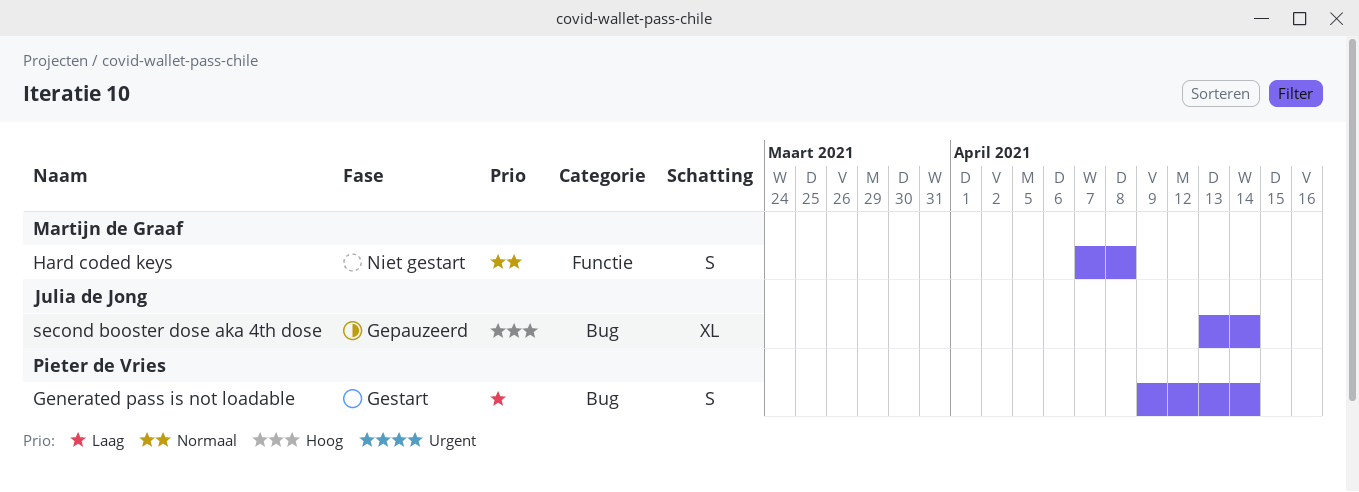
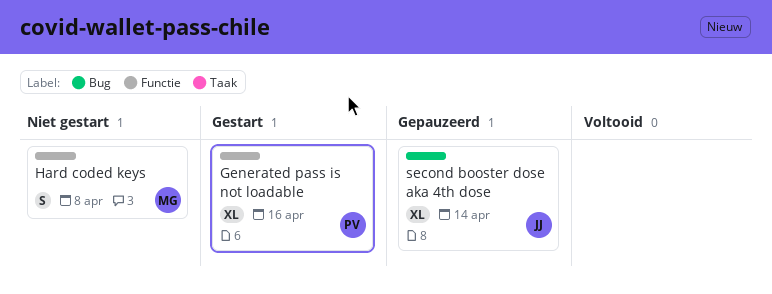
Generated pass is not loadable, label: Bug -> Functie
Generated pass is not loadable, estimate: S -> XL
Generated pass is not loadable, due: Apr 14 -> Apr 16

